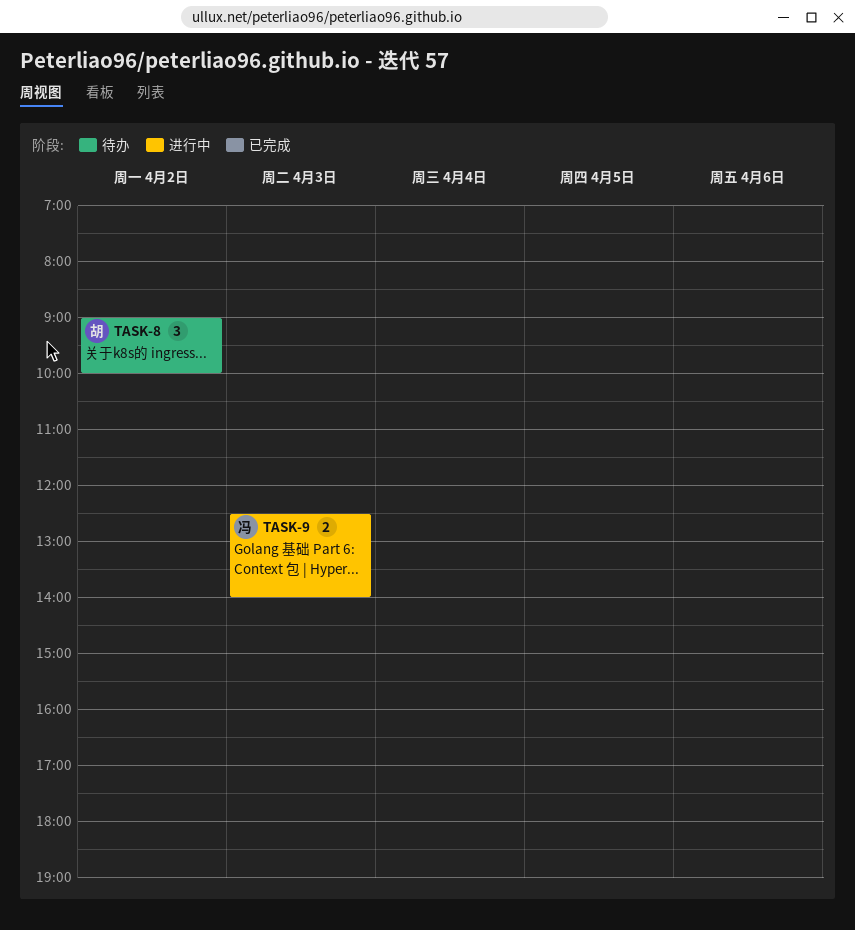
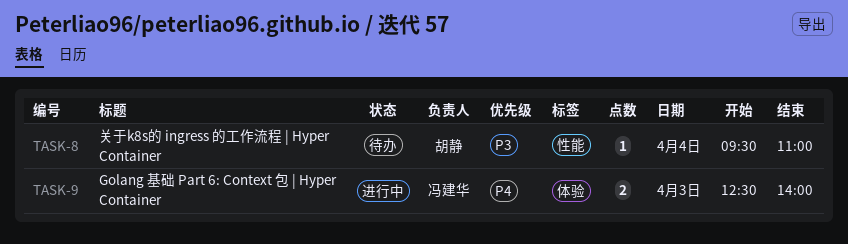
TASK-8, estimate: 3 -> 1
TASK-8, day: Apr 2 -> Apr 4
TASK-8, begins: 09:00 -> 09:30
TASK-8, ends: 10:00 -> 11:00

